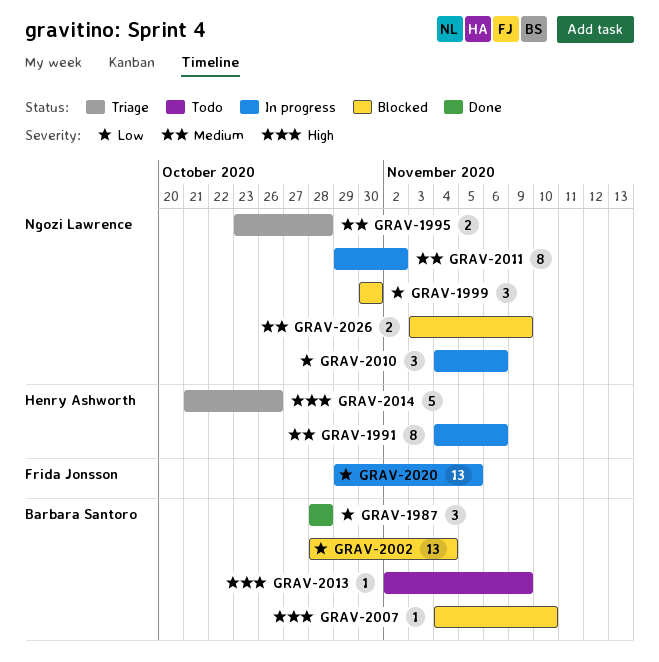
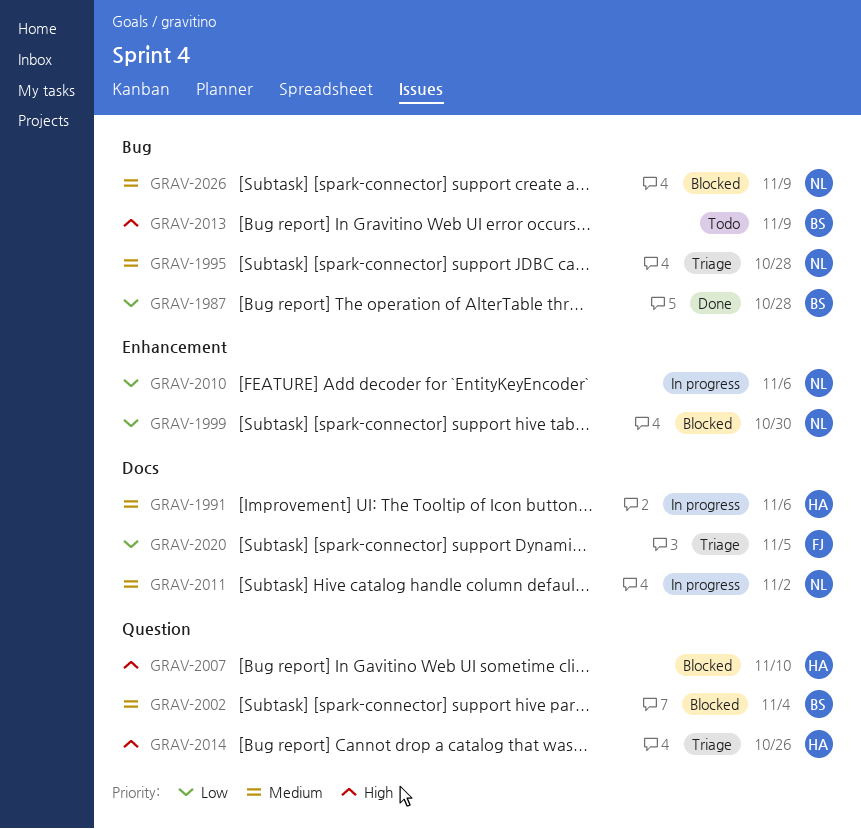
GRAV-2002, priority: Low -> Medium
GRAV-2007, owner: Barbara Santoro -> Henry Ashworth
GRAV-2020, status: In progress -> Triage

